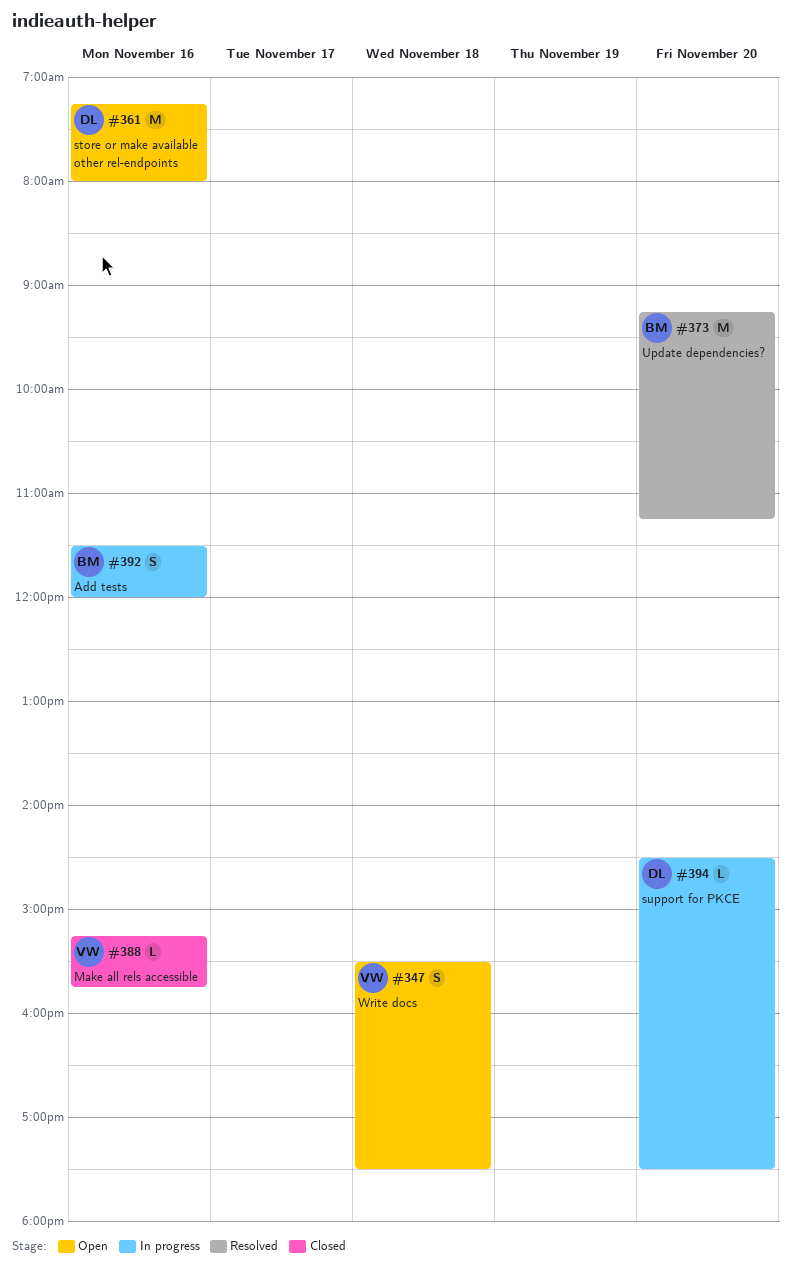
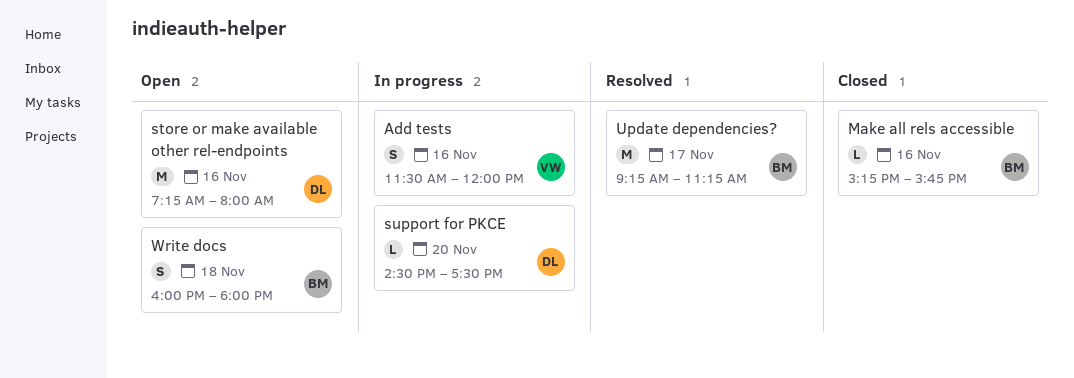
Add tests, owner: BM -> VW
Make all rels accessible, owner: VW -> BM
Update dependencies?, day: Nov 20 -> Nov 17
Write docs, owner: VW -> BM
Write docs, begins: 15:30 -> 16:00
Write docs, ends: 17:30 -> 18:00

